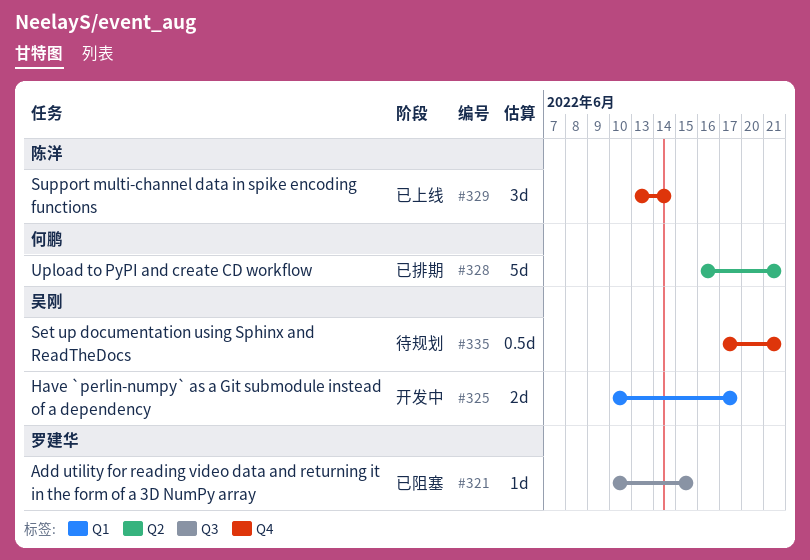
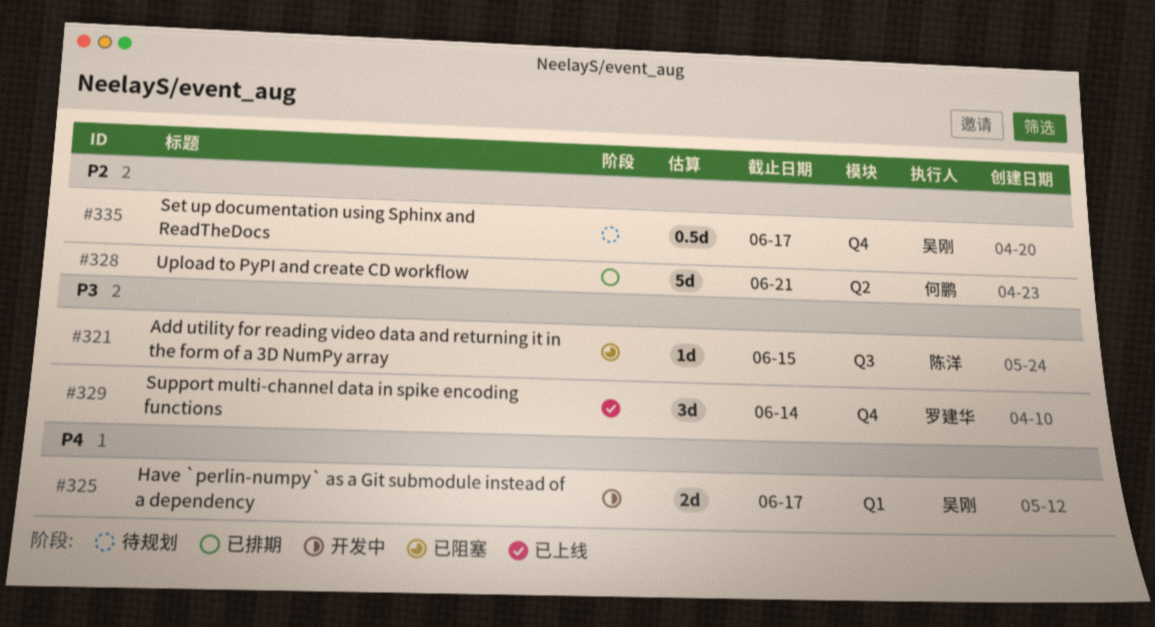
#321, owner: 罗建华 -> 陈洋
#329, owner: 陈洋 -> 罗建华
#335, due: Jun 21 -> Jun 17

